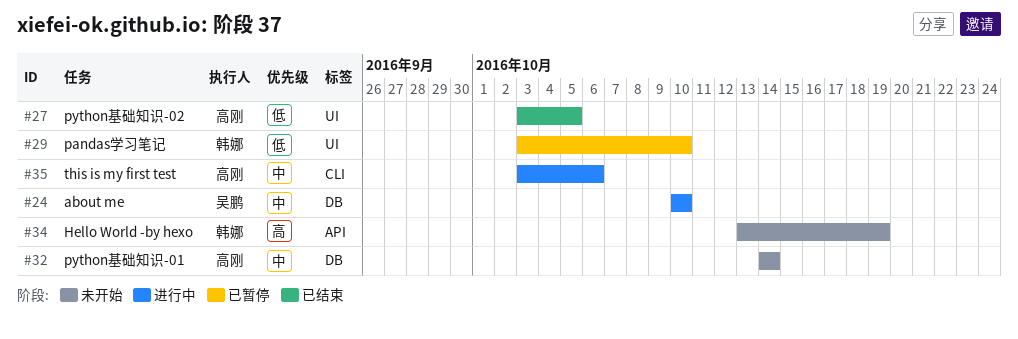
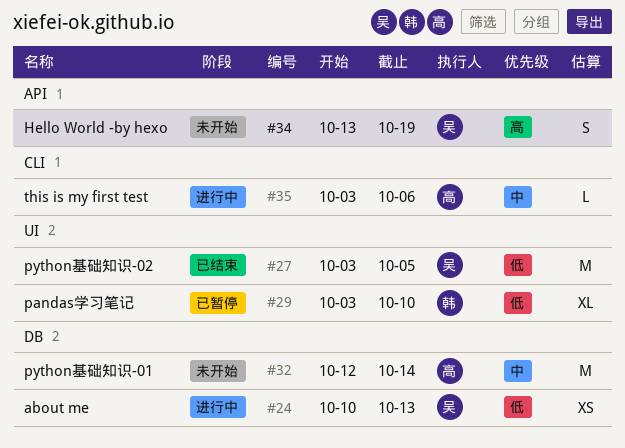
#24, priority: 中 -> 低
#24, due: Oct 10 -> Oct 13
#27, owner: 高刚 -> 吴鹏
#32, start: Oct 14 -> Oct 12
#34, owner: 韩娜 -> 吴鹏

